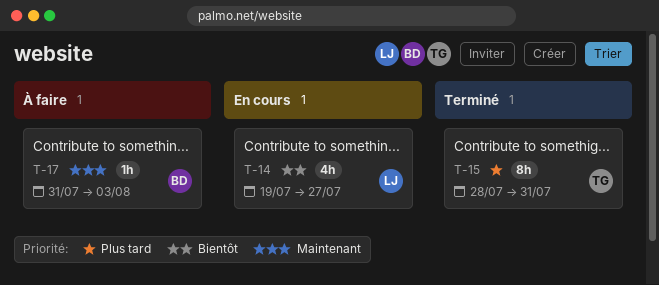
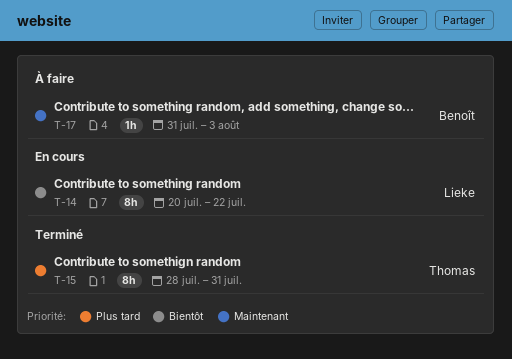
T-14, estimate: 4h -> 8h
T-14, start: Jul 19 -> Jul 20
T-14, due: Jul 27 -> Jul 22

